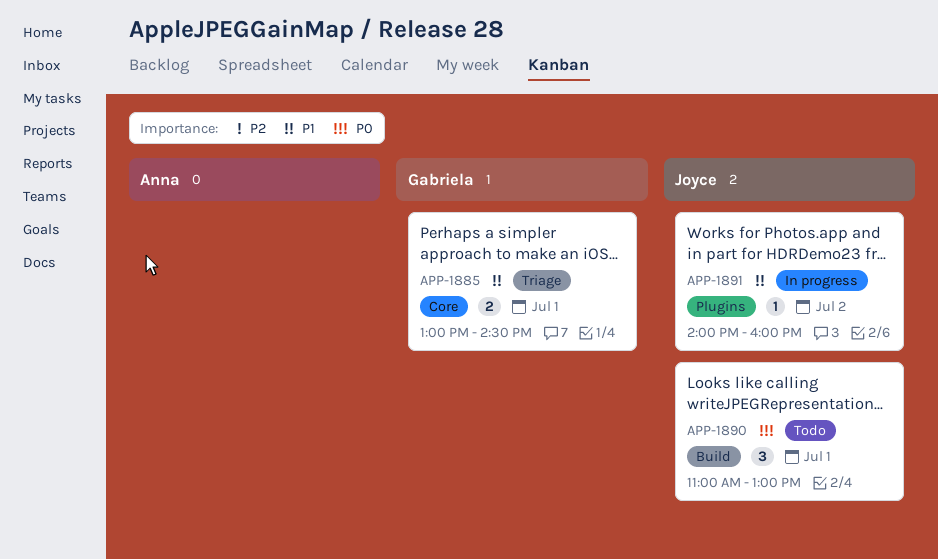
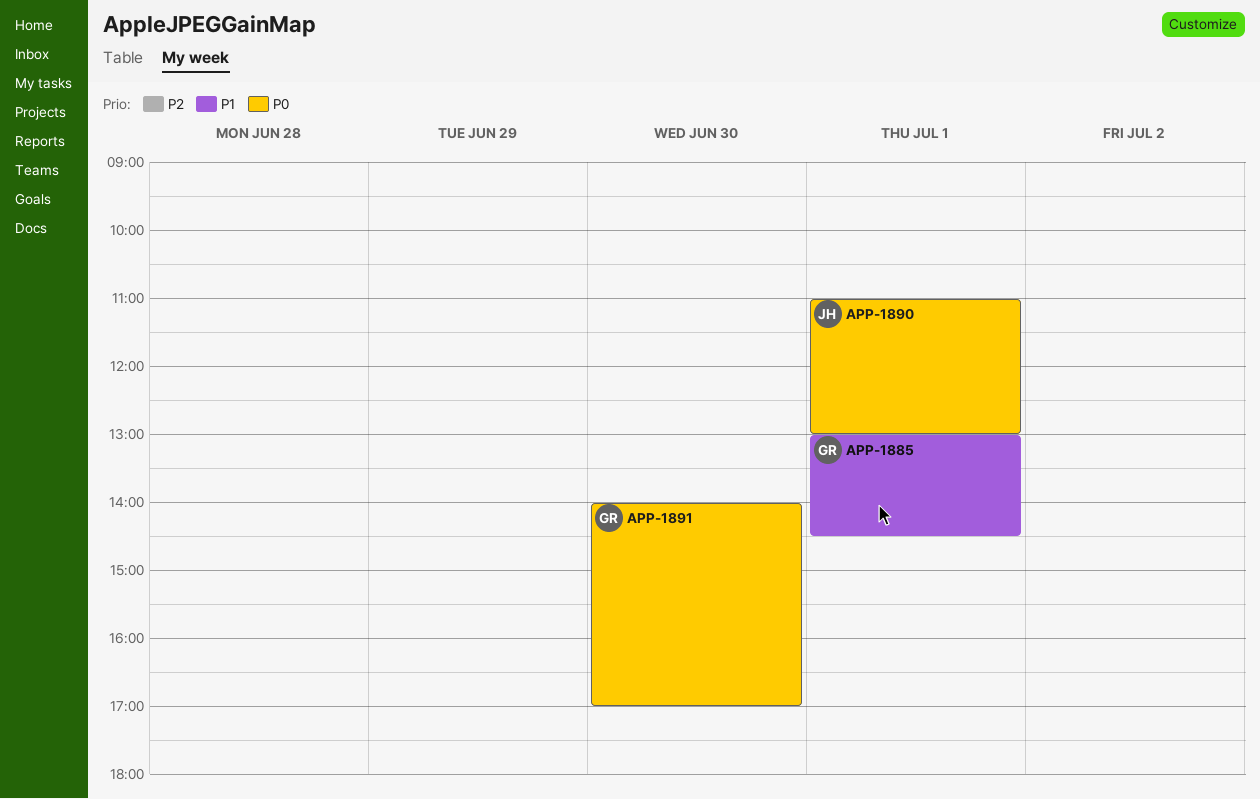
APP-1891, owner: Joyce -> Gabriela
APP-1891, priority: P1 -> P0
APP-1891, day: Jul 2 -> Jun 30
APP-1891, ends: 16:00 -> 17:00

